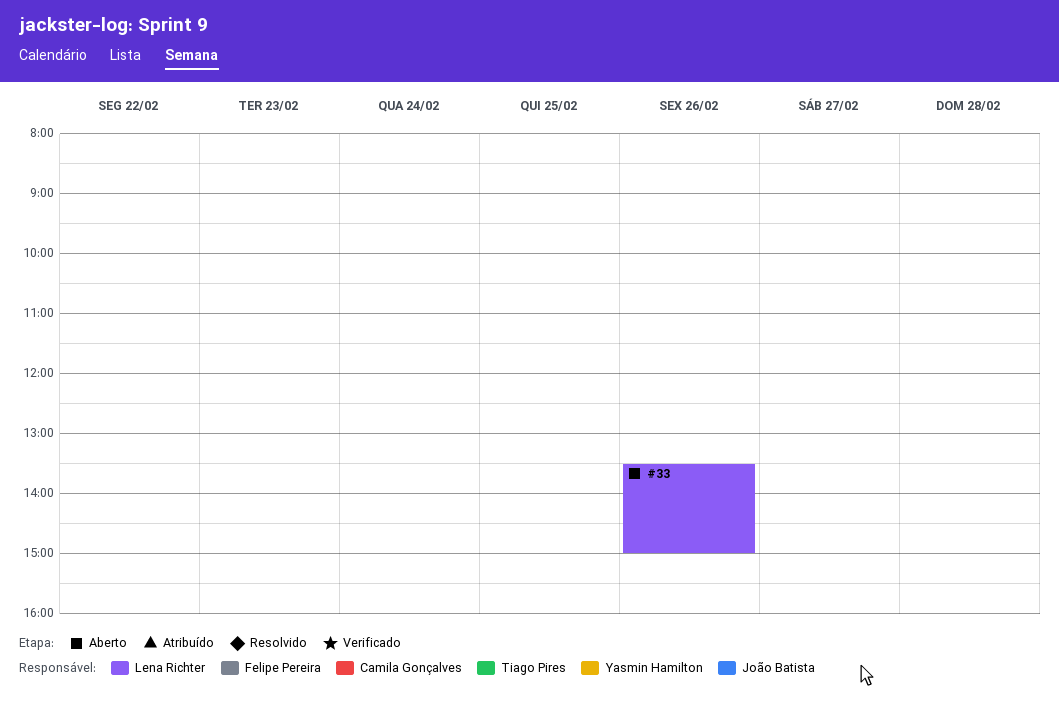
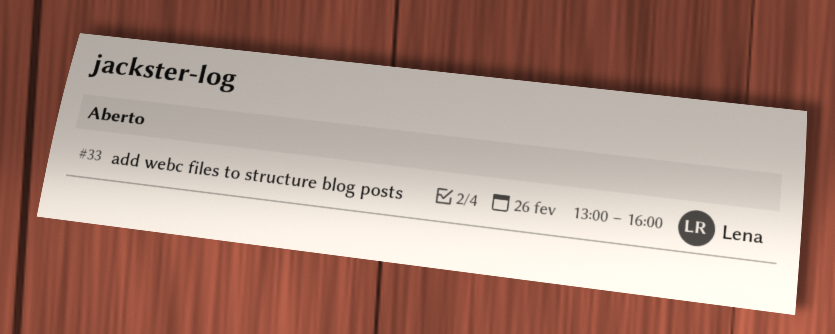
#33, begins: 13:30 -> 13:00
#33, ends: 15:00 -> 16:00

